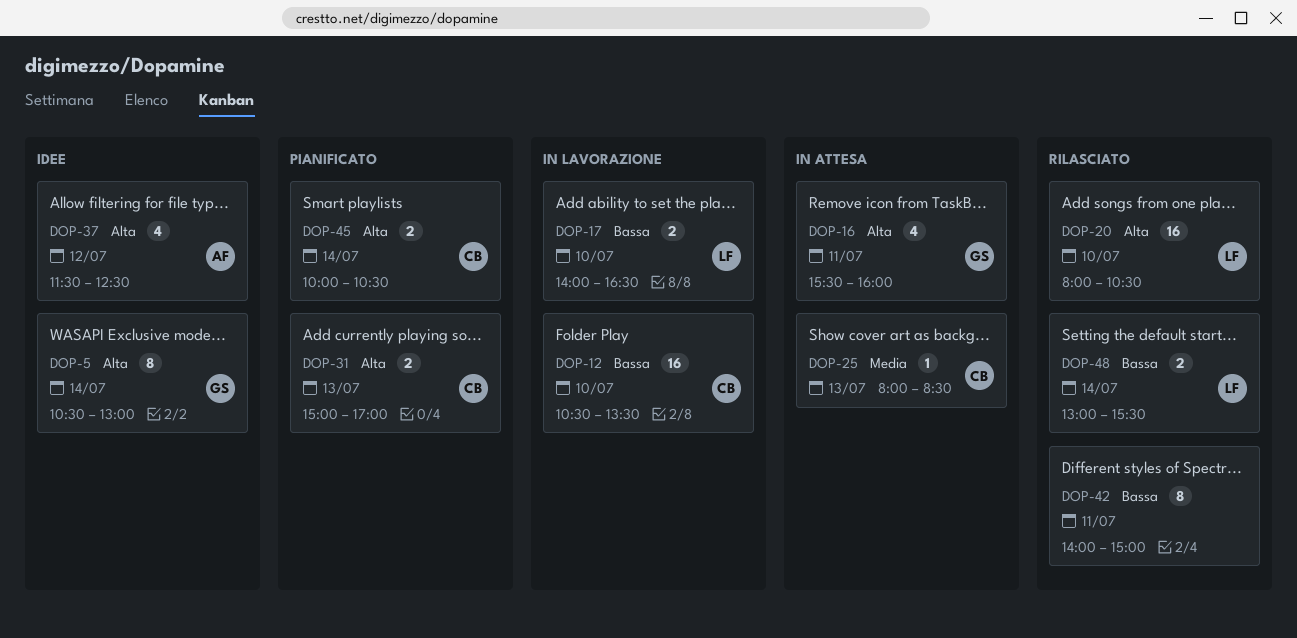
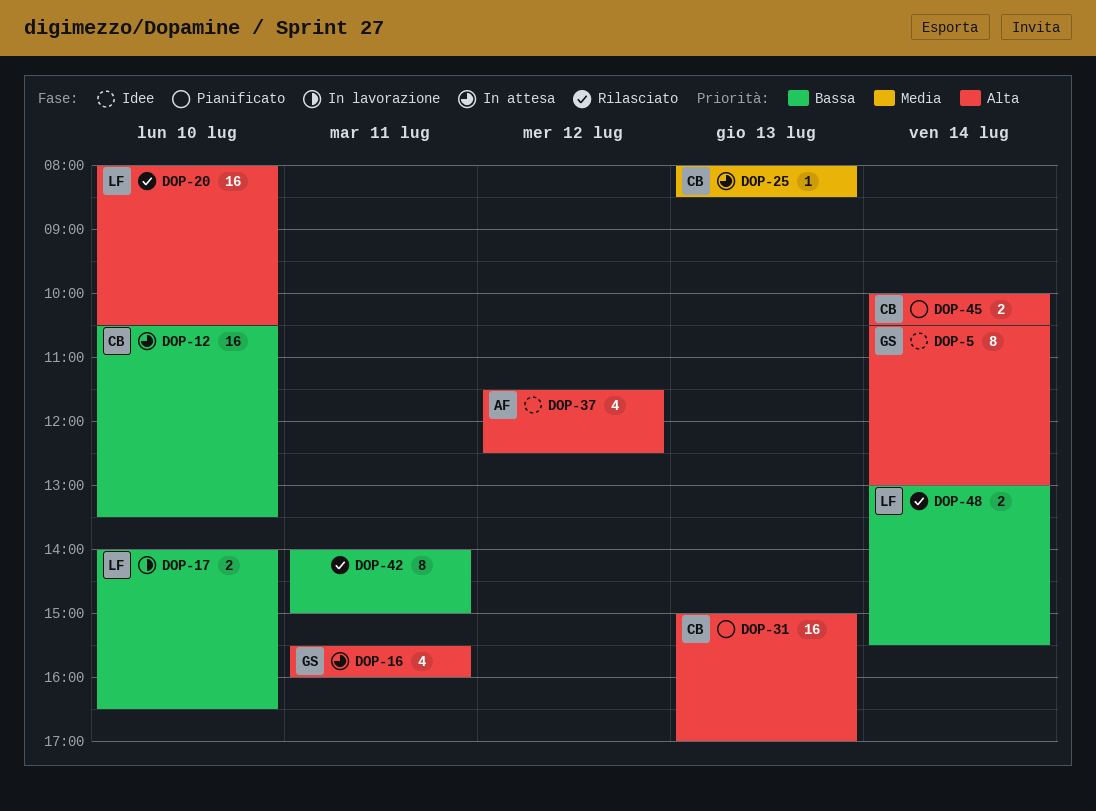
DOP-12, status: In lavorazione -> In attesa
DOP-31, estimate: 2 -> 16

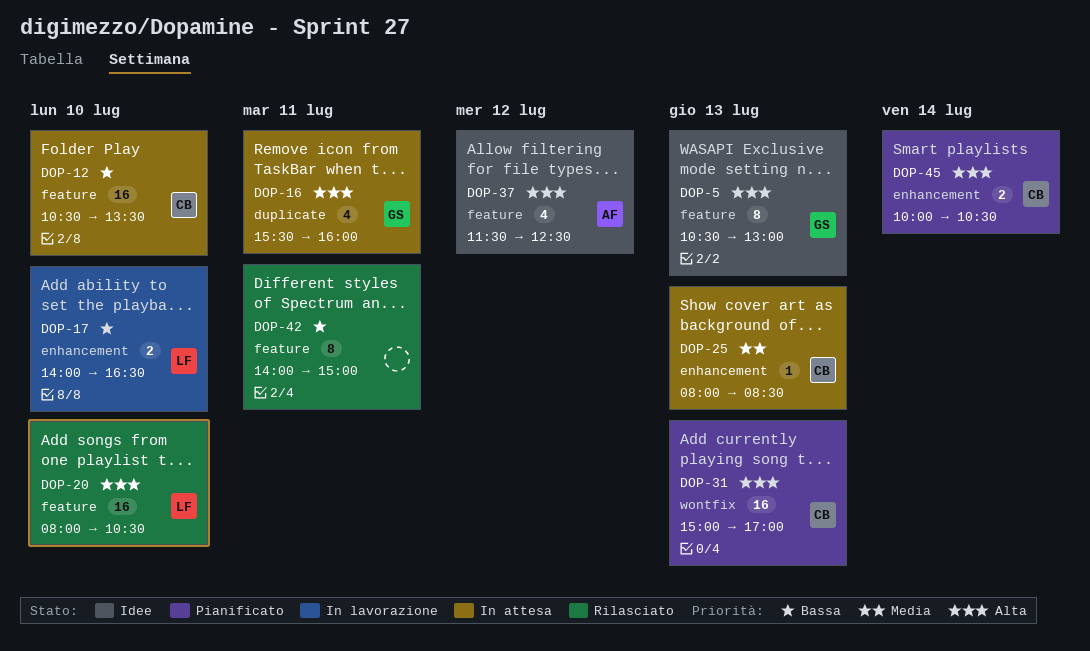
DOP-5, day: Jul 14 -> Jul 13
DOP-48: present -> none

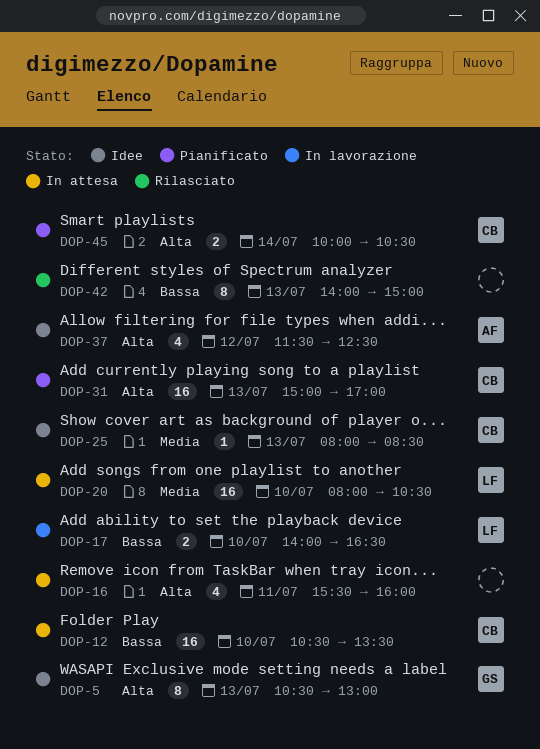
DOP-16, owner: GS -> none
DOP-20, status: Rilasciato -> In attesa
DOP-20, priority: Alta -> Media
DOP-25, status: In attesa -> Idee
DOP-42, day: Jul 11 -> Jul 13

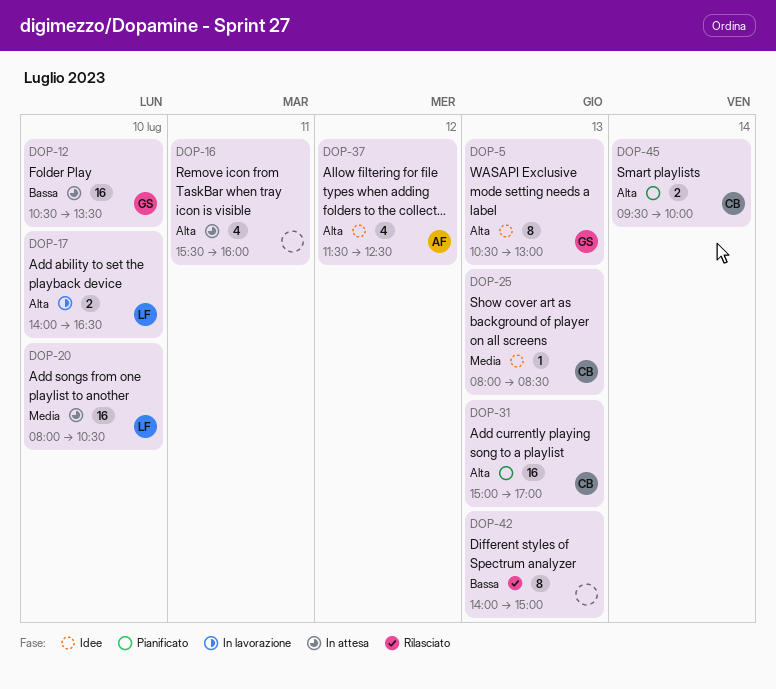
DOP-12, owner: CB -> GS
DOP-17, priority: Bassa -> Alta
DOP-45, begins: 10:00 -> 09:30
DOP-45, ends: 10:30 -> 10:00

